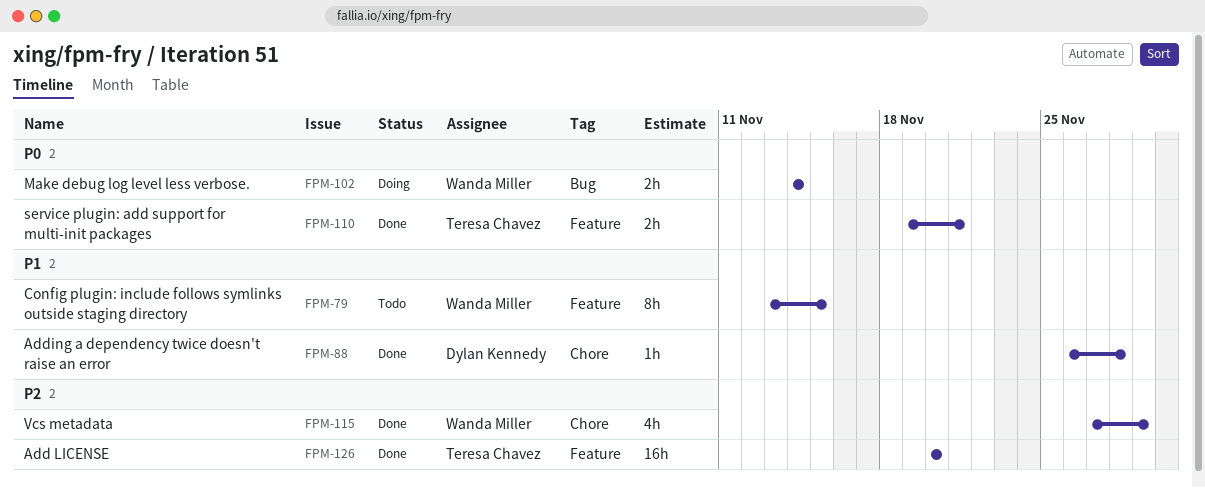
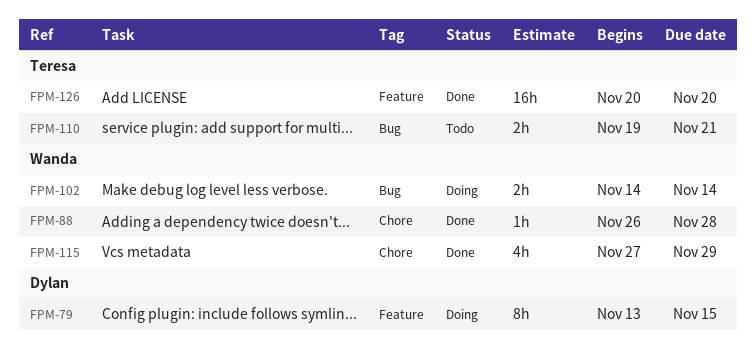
FPM-79, status: Todo -> Doing
FPM-79, owner: Wanda Miller -> Dylan Kennedy
FPM-88, owner: Dylan Kennedy -> Wanda Miller
FPM-110, status: Done -> Todo
FPM-110, label: Feature -> Bug

